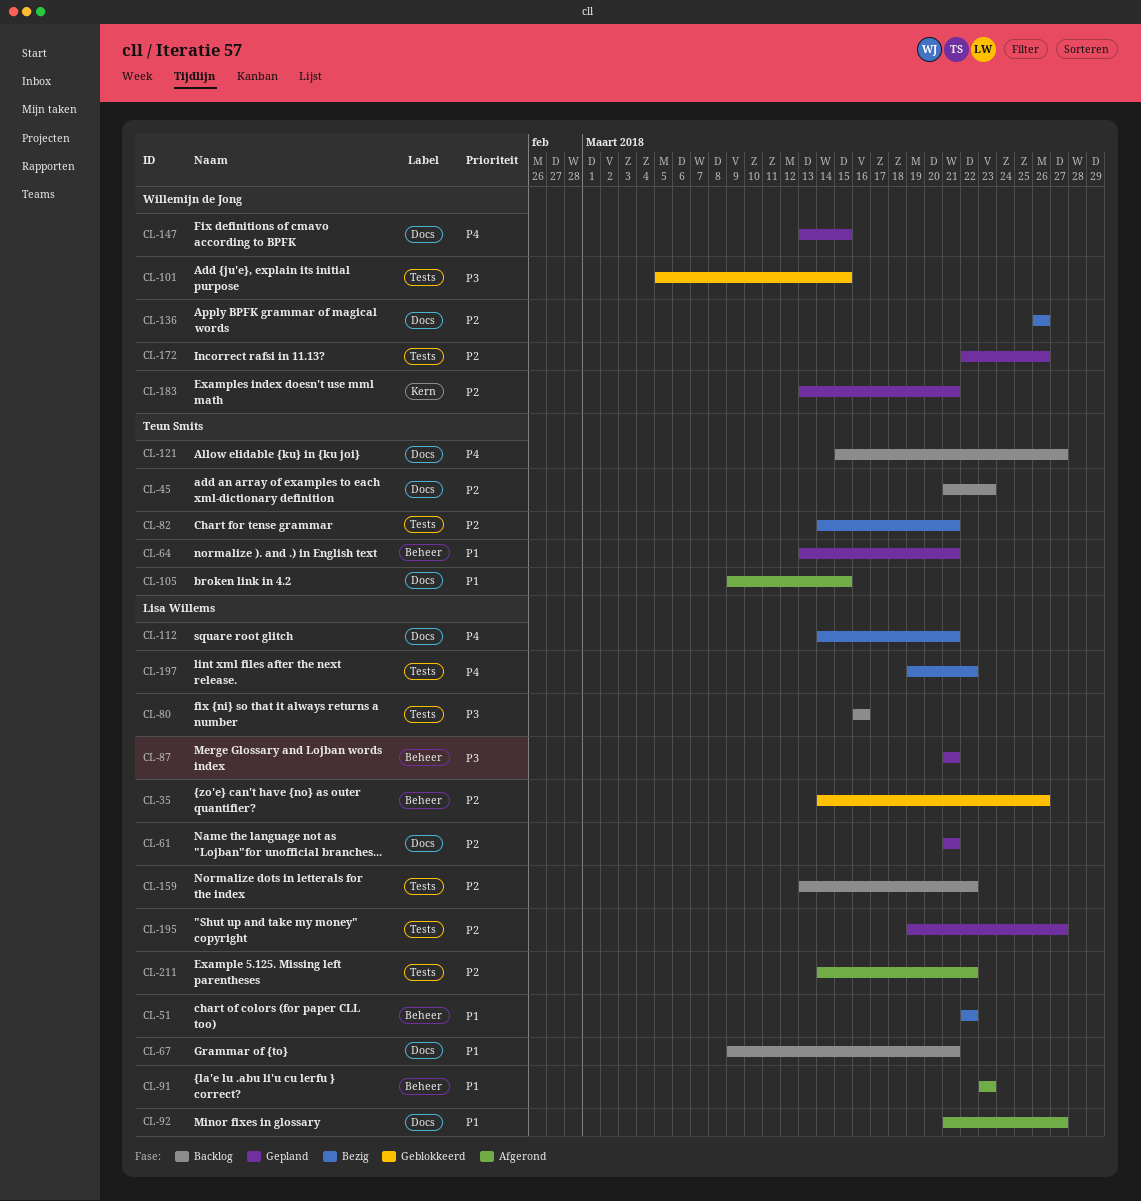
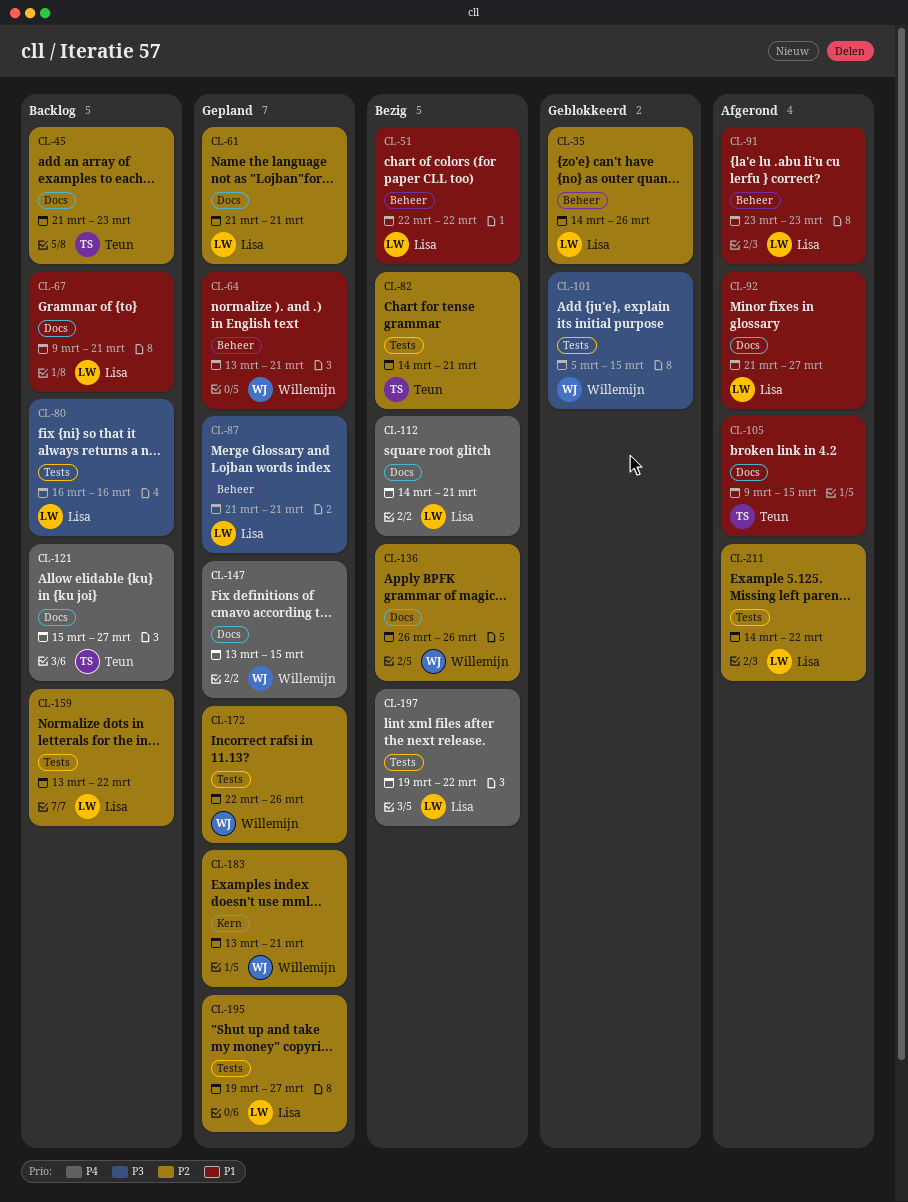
CL-64, owner: Teun Smits -> Willemijn de Jong

